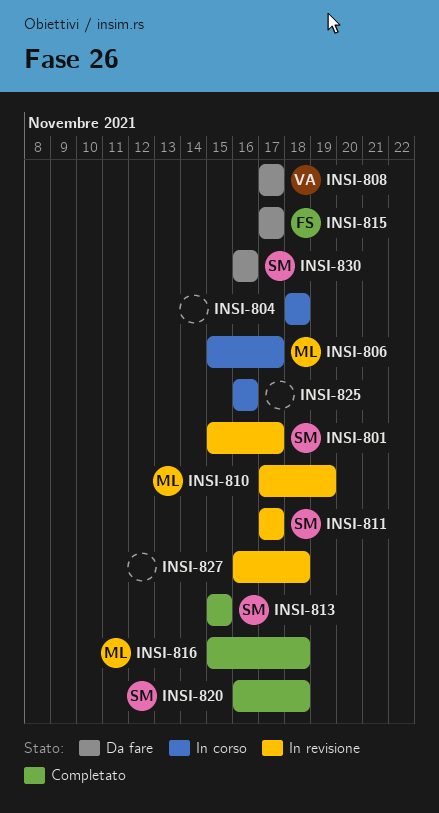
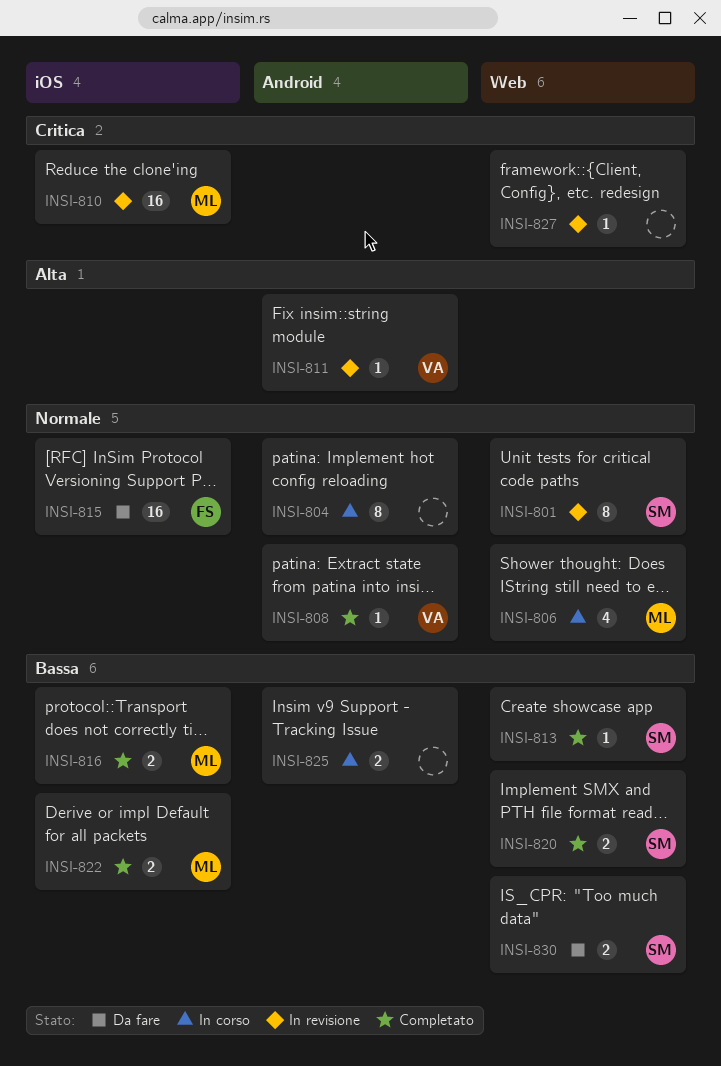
INSI-808, status: Da fare -> Completato
INSI-811, owner: SM -> VA
INSI-822: none -> present

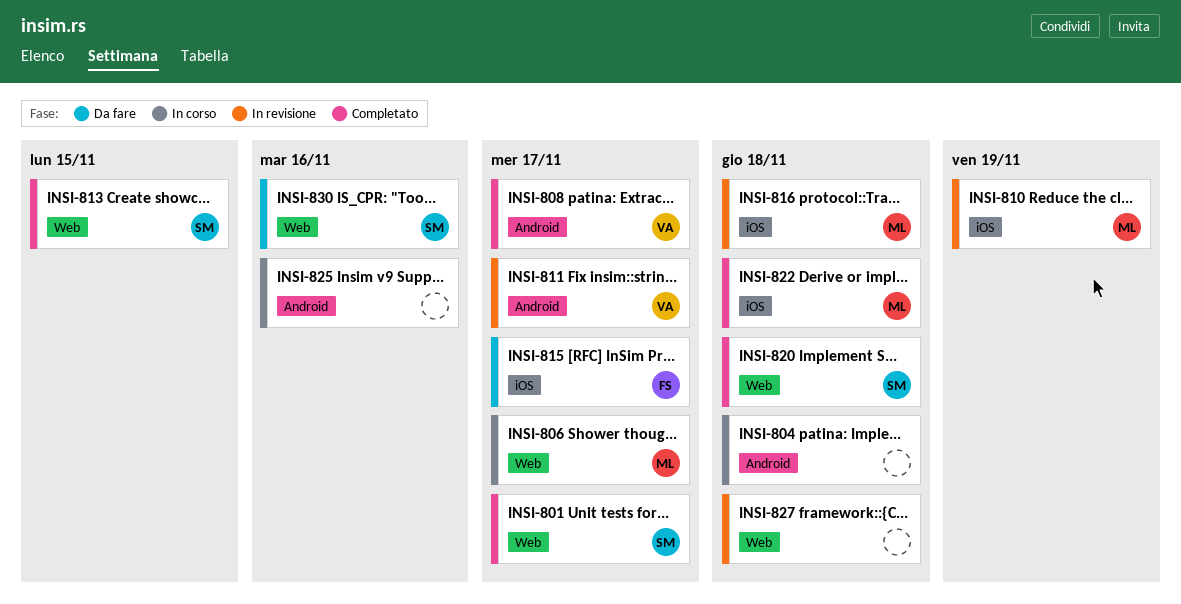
INSI-801, status: In revisione -> Completato
INSI-816, status: Completato -> In revisione

